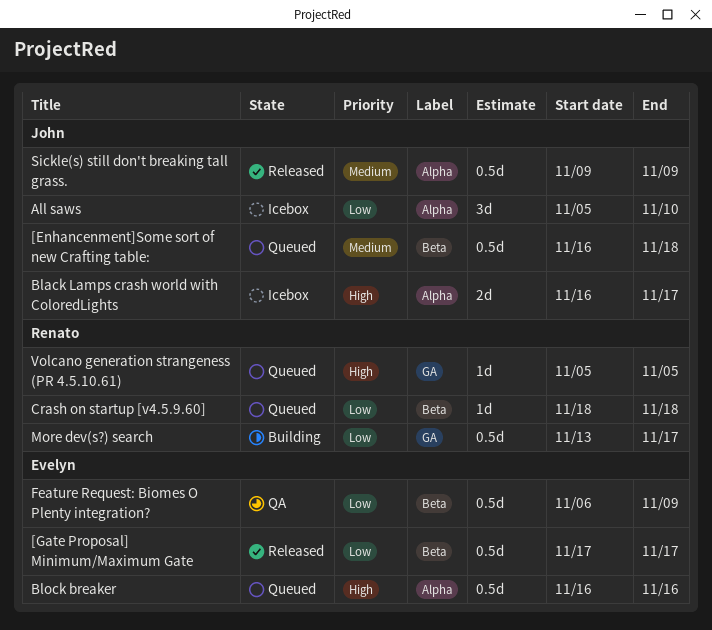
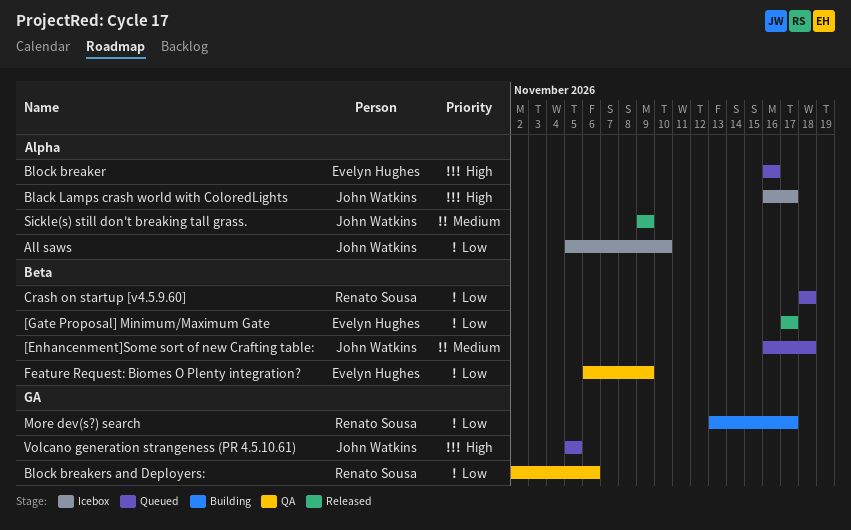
Block breakers and Deployers:: none -> present
Volcano generation strangeness (PR 4.5.10.61), owner: Renato Sousa -> John Watkins

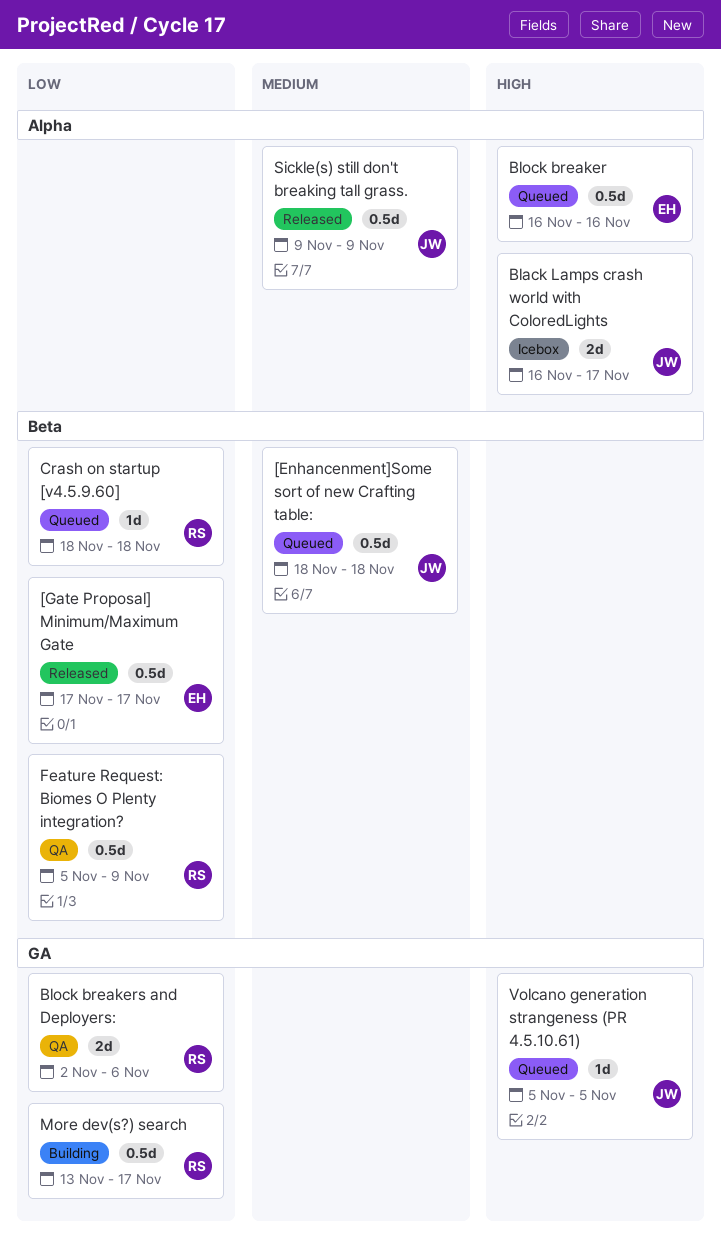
[Enhancenment]Some sort of new Crafting table:, start: Nov 16 -> Nov 18
All saws: present -> none
Feature Request: Biomes O Plenty integration?, owner: Evelyn Hughes -> Renato Sousa
Feature Request: Biomes O Plenty integration?, start: Nov 6 -> Nov 5

